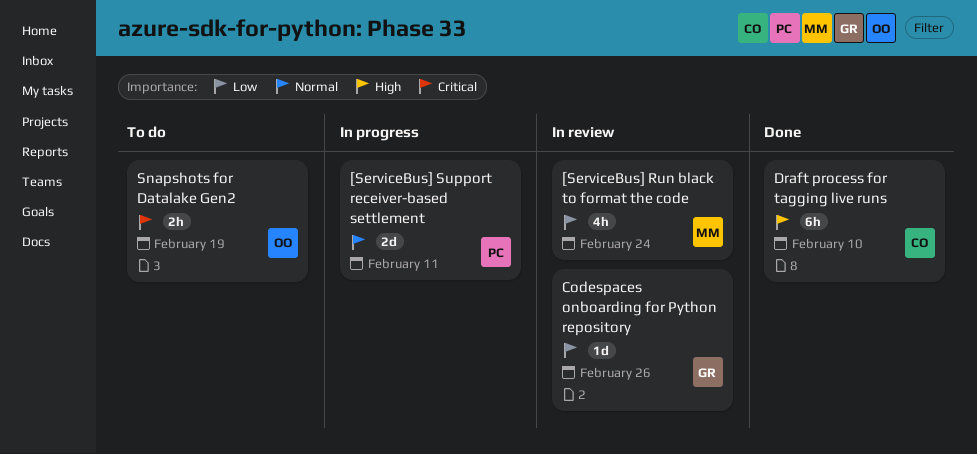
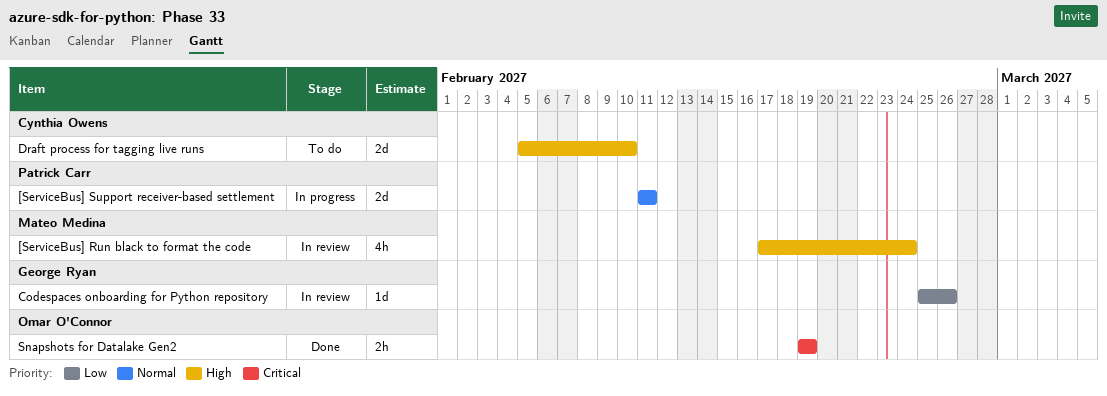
[ServiceBus] Run black to format the code, priority: Low -> High
Draft process for tagging live runs, status: Done -> To do
Draft process for tagging live runs, estimate: 6h -> 2d
Snapshots for Datalake Gen2, status: To do -> Done

